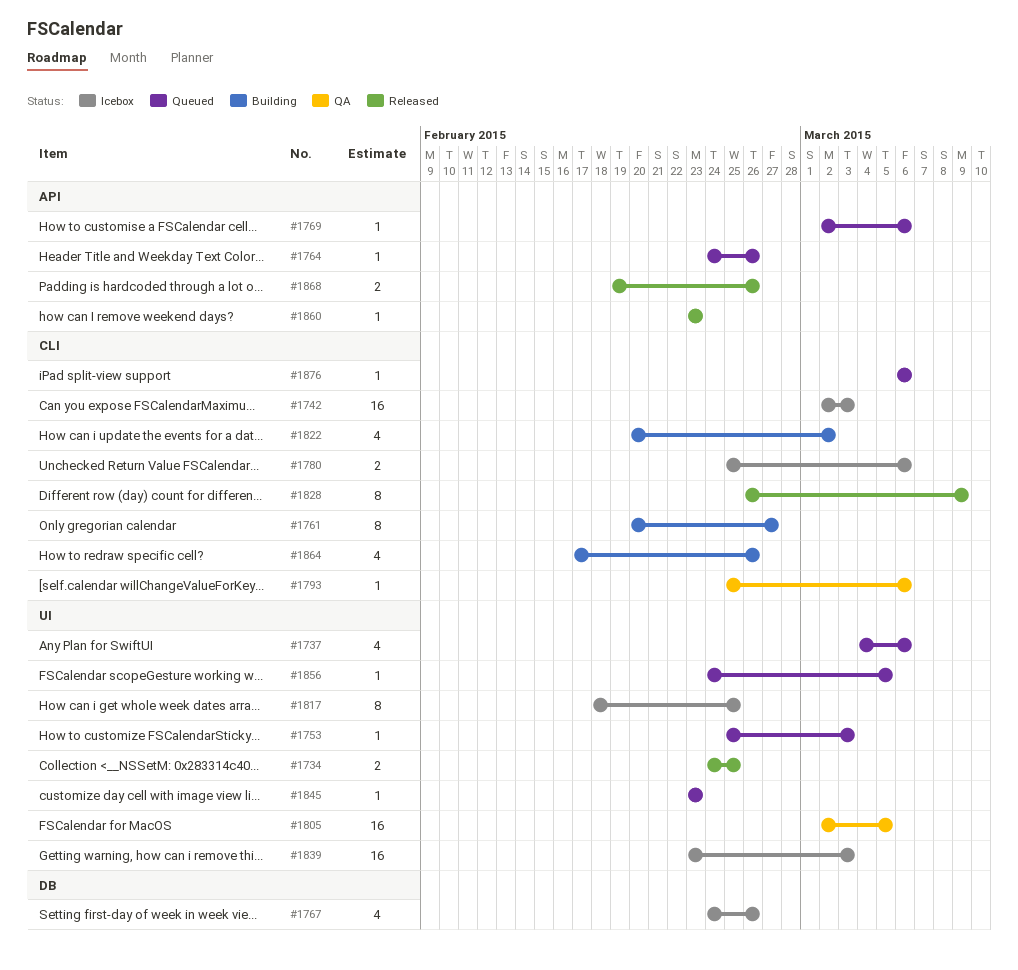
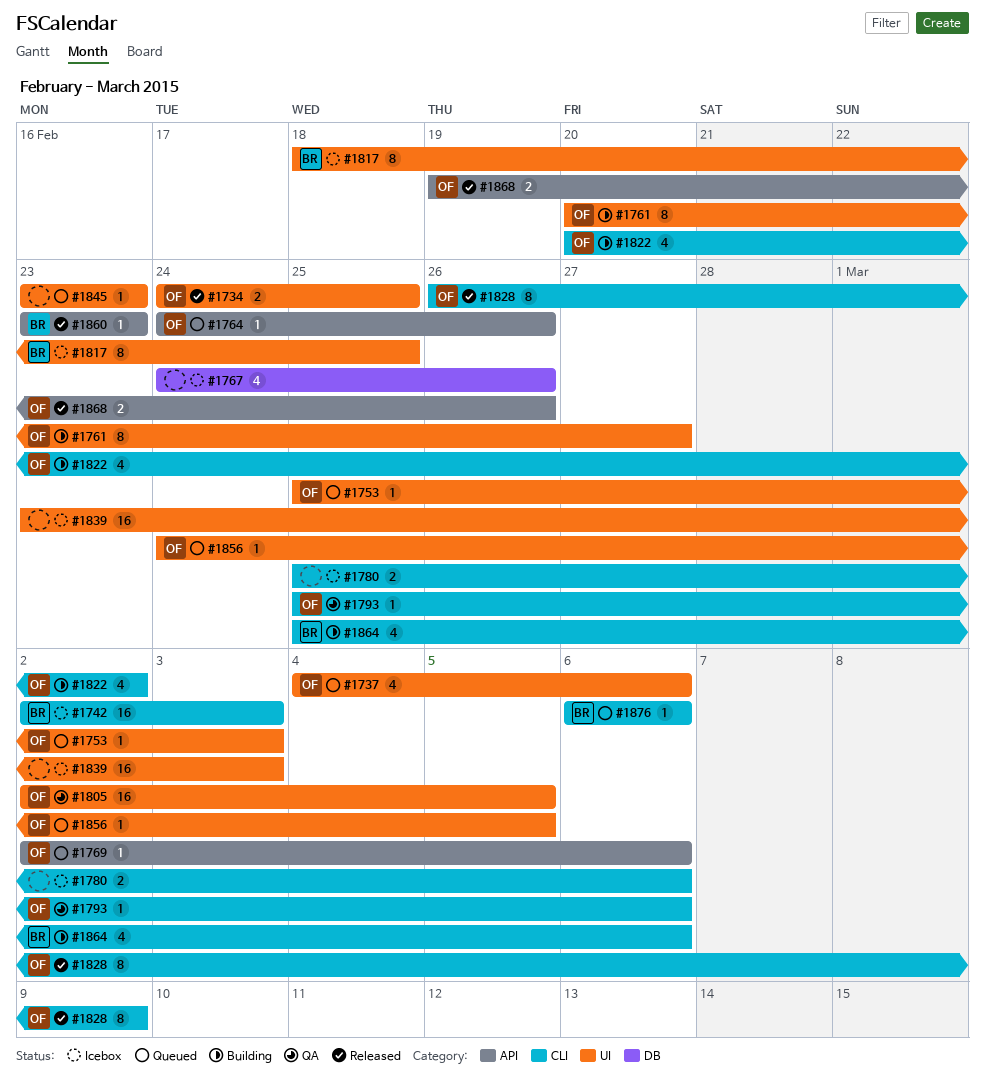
#1761, label: CLI -> UI
#1864, start: Feb 17 -> Feb 25
#1864, due: Feb 26 -> Mar 6

